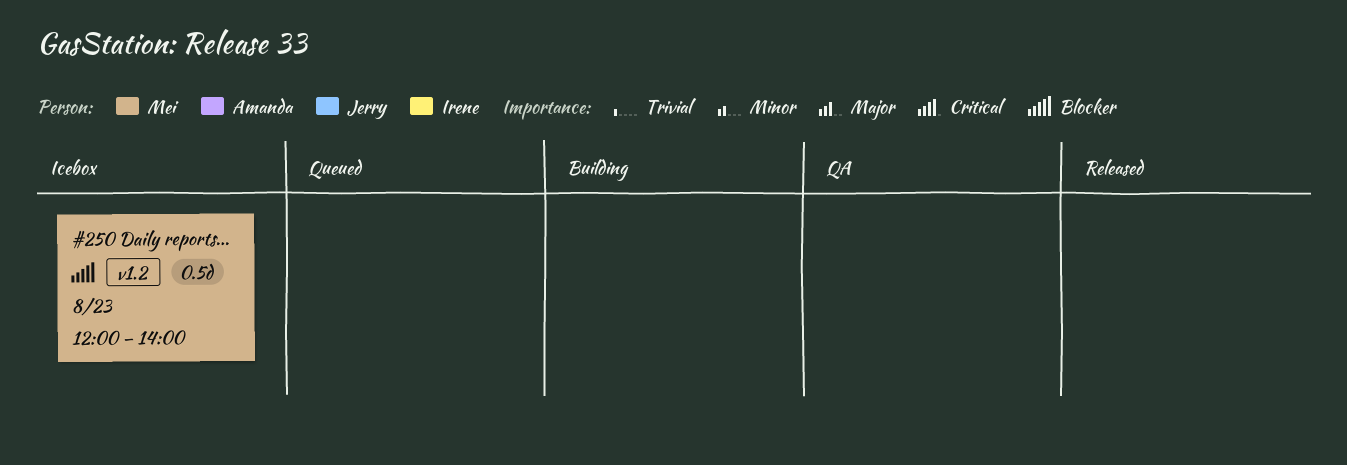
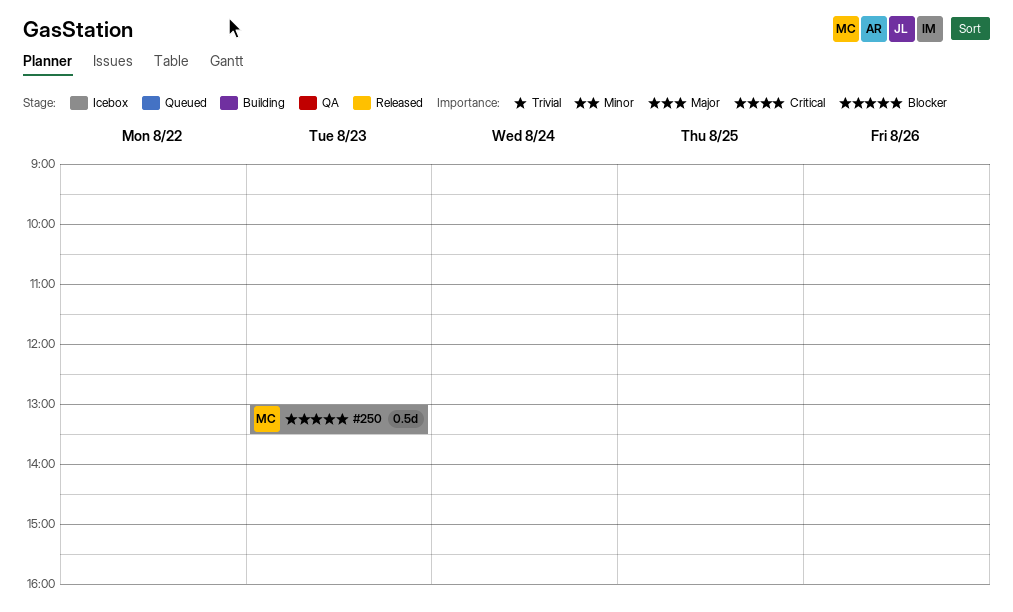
#250, begins: 12:00 -> 13:00
#250, ends: 14:00 -> 13:30

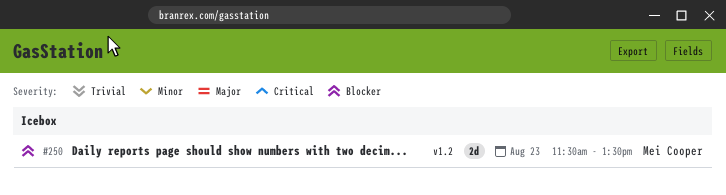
#250, estimate: 0.5d -> 2d
#250, begins: 13:00 -> 11:30

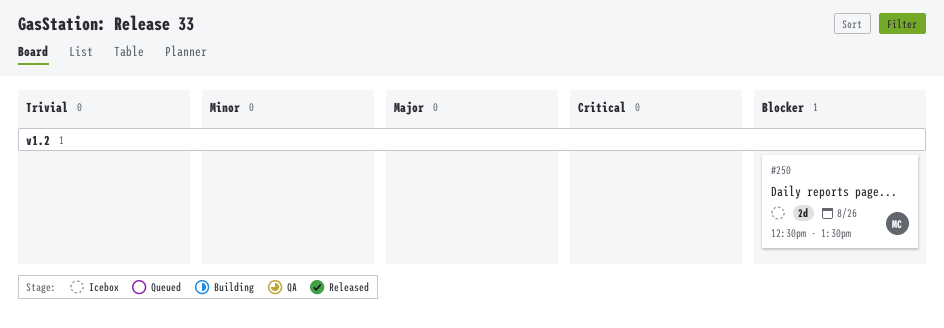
#250, day: Aug 23 -> Aug 26
#250, begins: 11:30 -> 12:30

